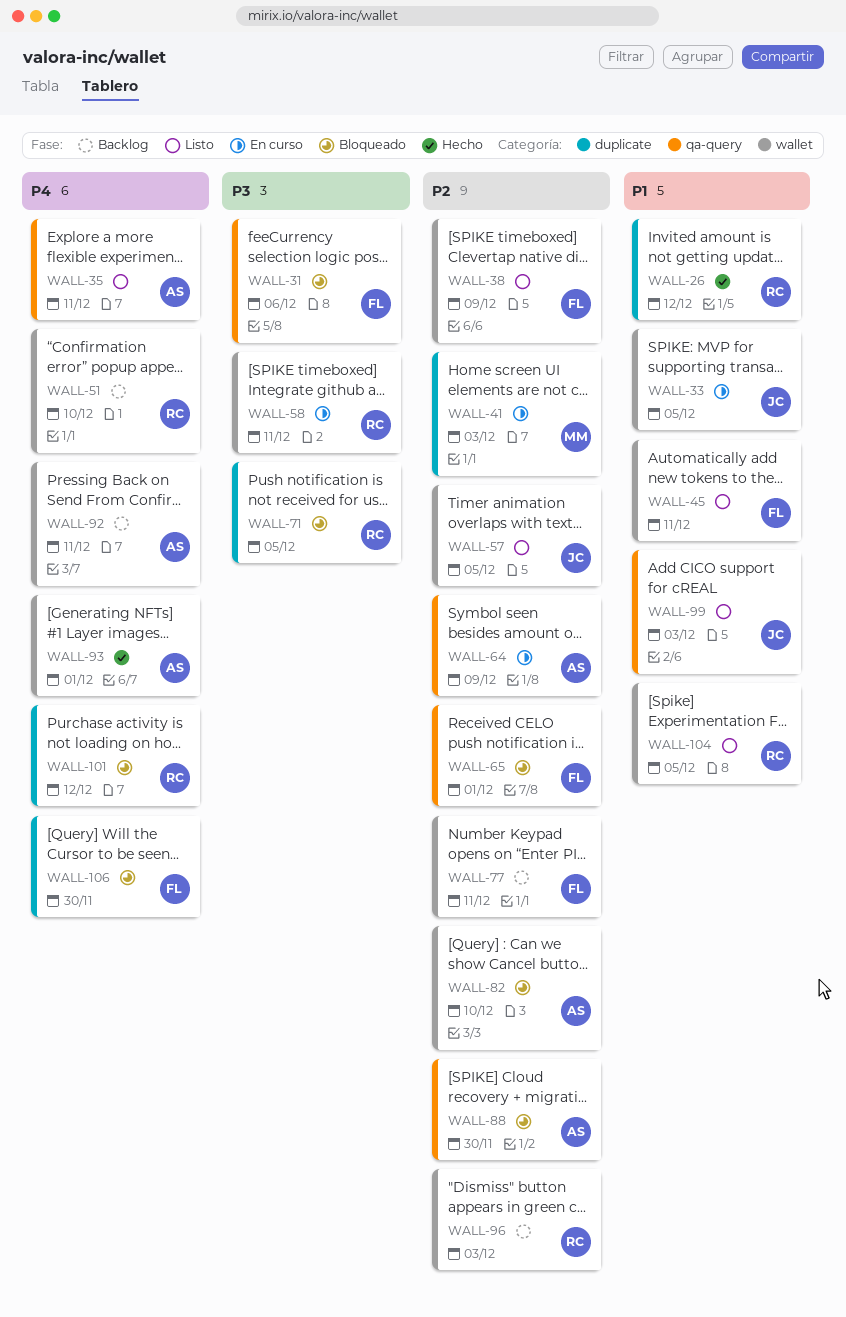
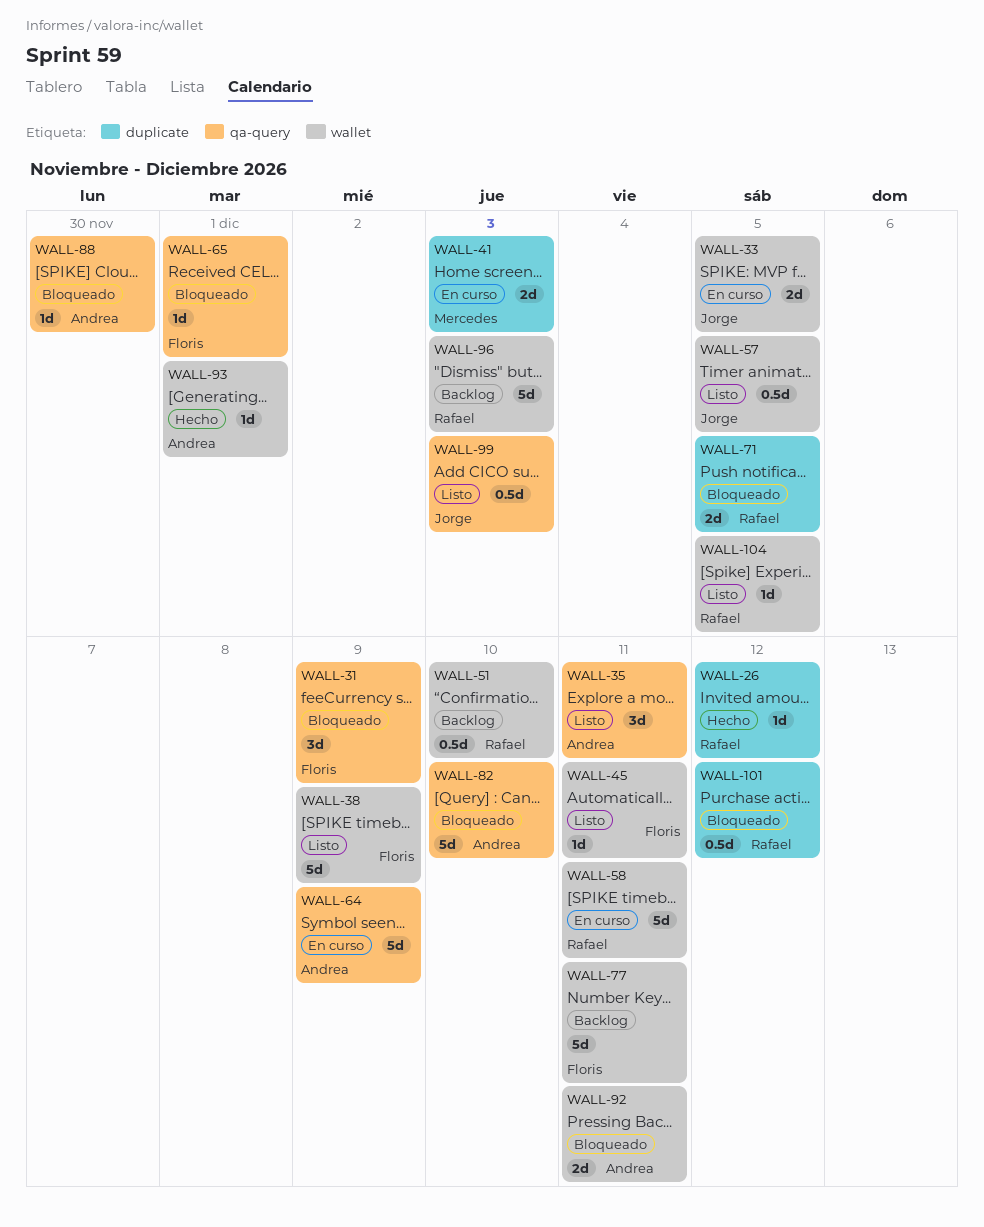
WALL-31, due: Dec 6 -> Dec 9
WALL-82, label: wallet -> qa-query
WALL-92, status: Backlog -> Bloqueado
WALL-106: present -> none

